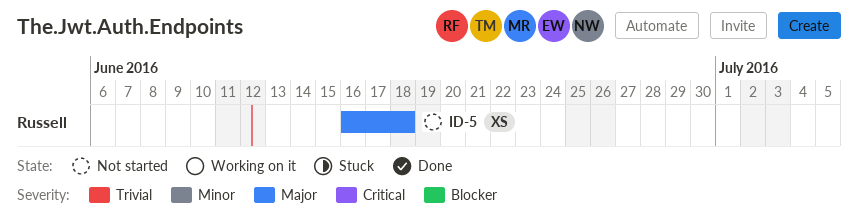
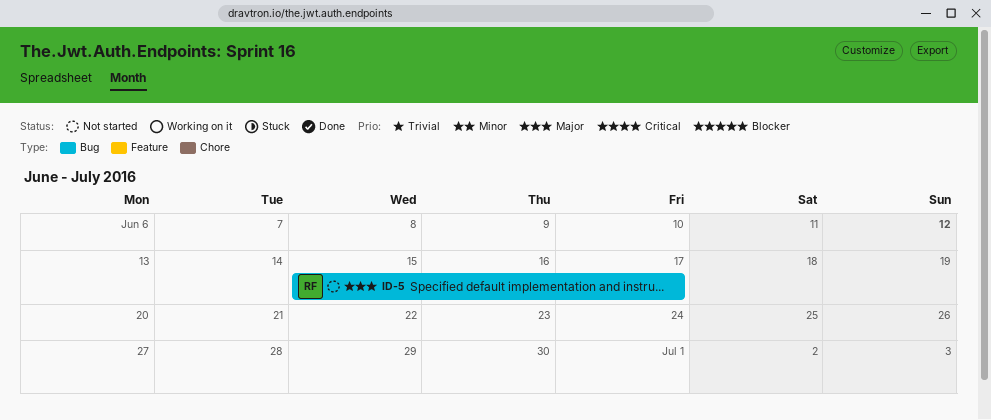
ID-5, start: Jun 16 -> Jun 15
ID-5, due: Jun 18 -> Jun 17

